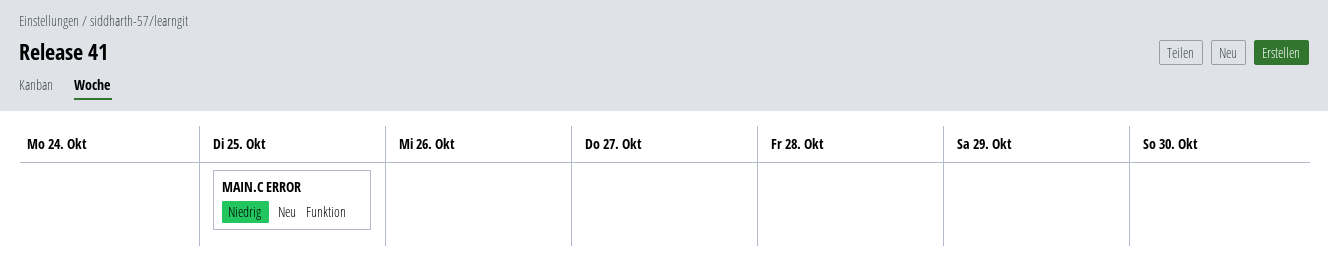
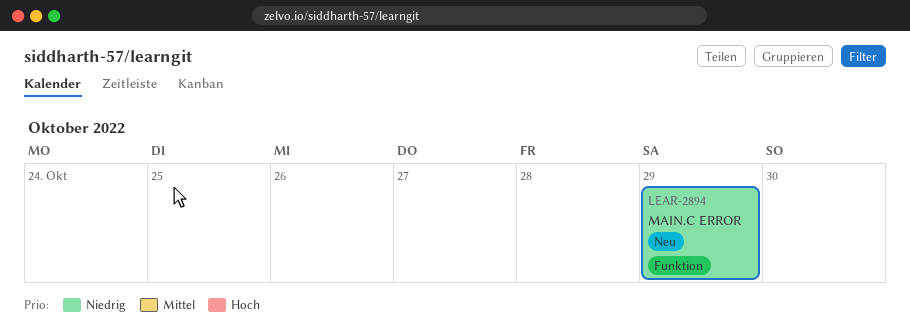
MAIN.C ERROR, due: Oct 25 -> Oct 29

